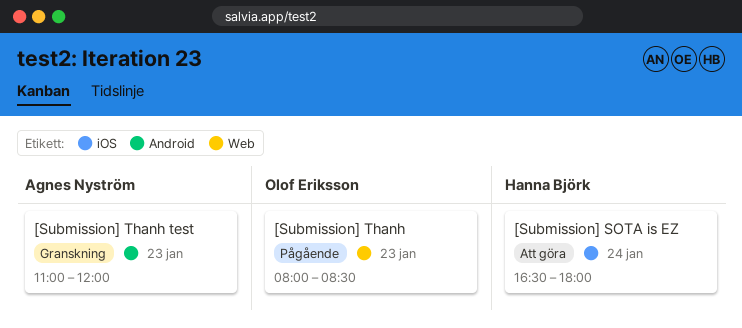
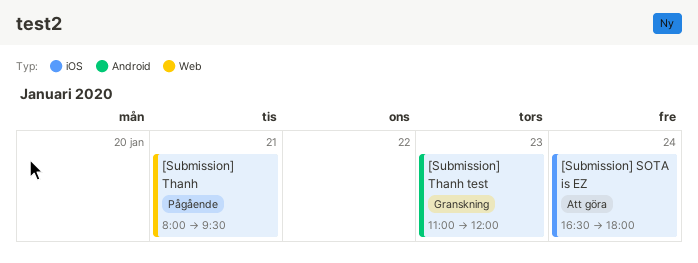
[Submission] Thanh, day: Jan 23 -> Jan 21
[Submission] Thanh, ends: 08:30 -> 09:30

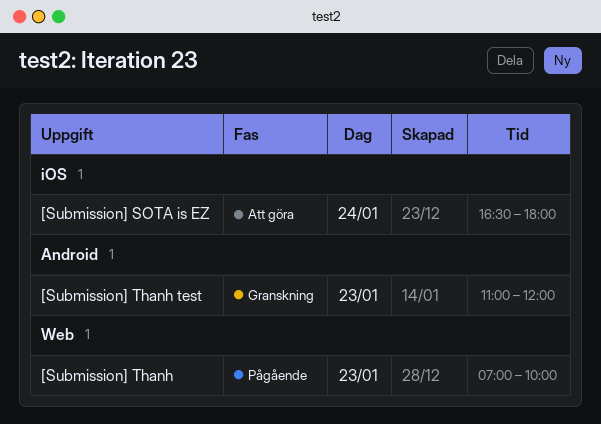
[Submission] Thanh, day: Jan 21 -> Jan 23
[Submission] Thanh, begins: 08:00 -> 07:00
[Submission] Thanh, ends: 09:30 -> 10:00

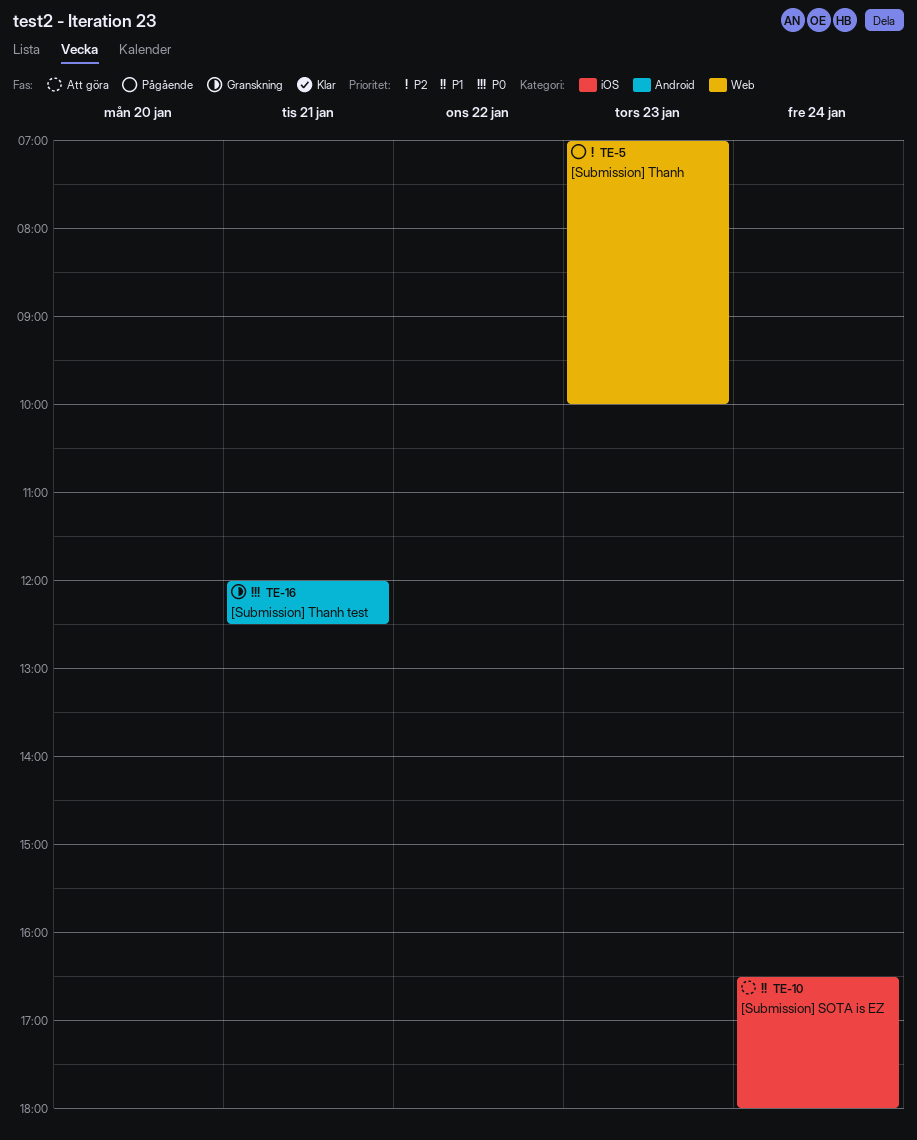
[Submission] Thanh test, day: Jan 23 -> Jan 21
[Submission] Thanh test, begins: 11:00 -> 12:00
[Submission] Thanh test, ends: 12:00 -> 12:30

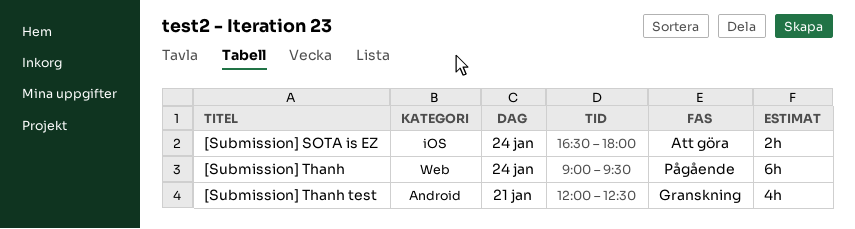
[Submission] Thanh, day: Jan 23 -> Jan 24
[Submission] Thanh, begins: 07:00 -> 09:00
[Submission] Thanh, ends: 10:00 -> 09:30

